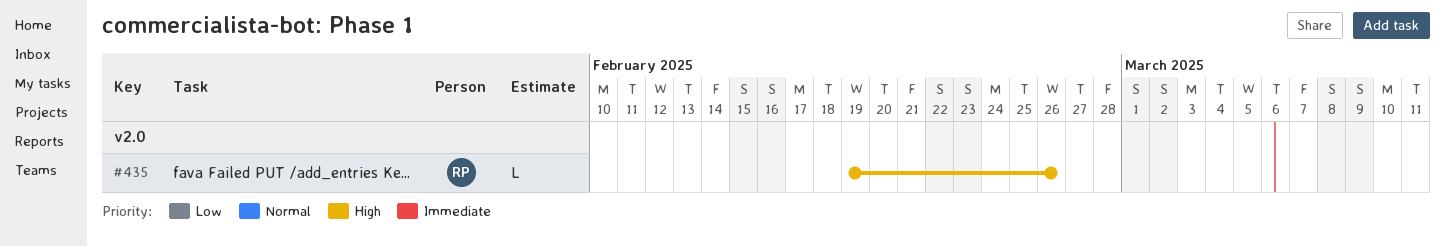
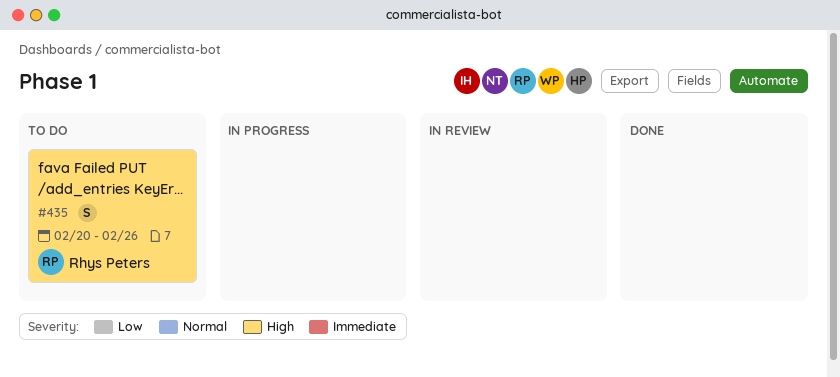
#435, estimate: L -> S
#435, start: Feb 19 -> Feb 20

